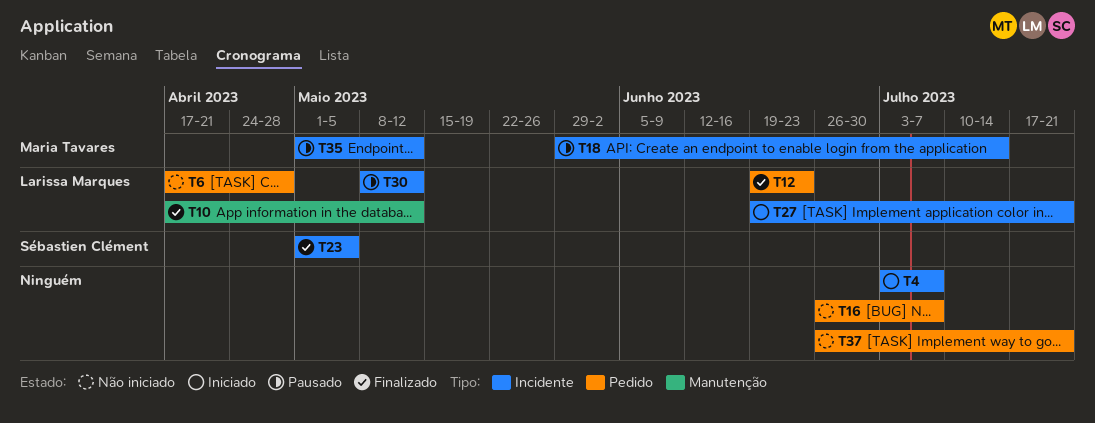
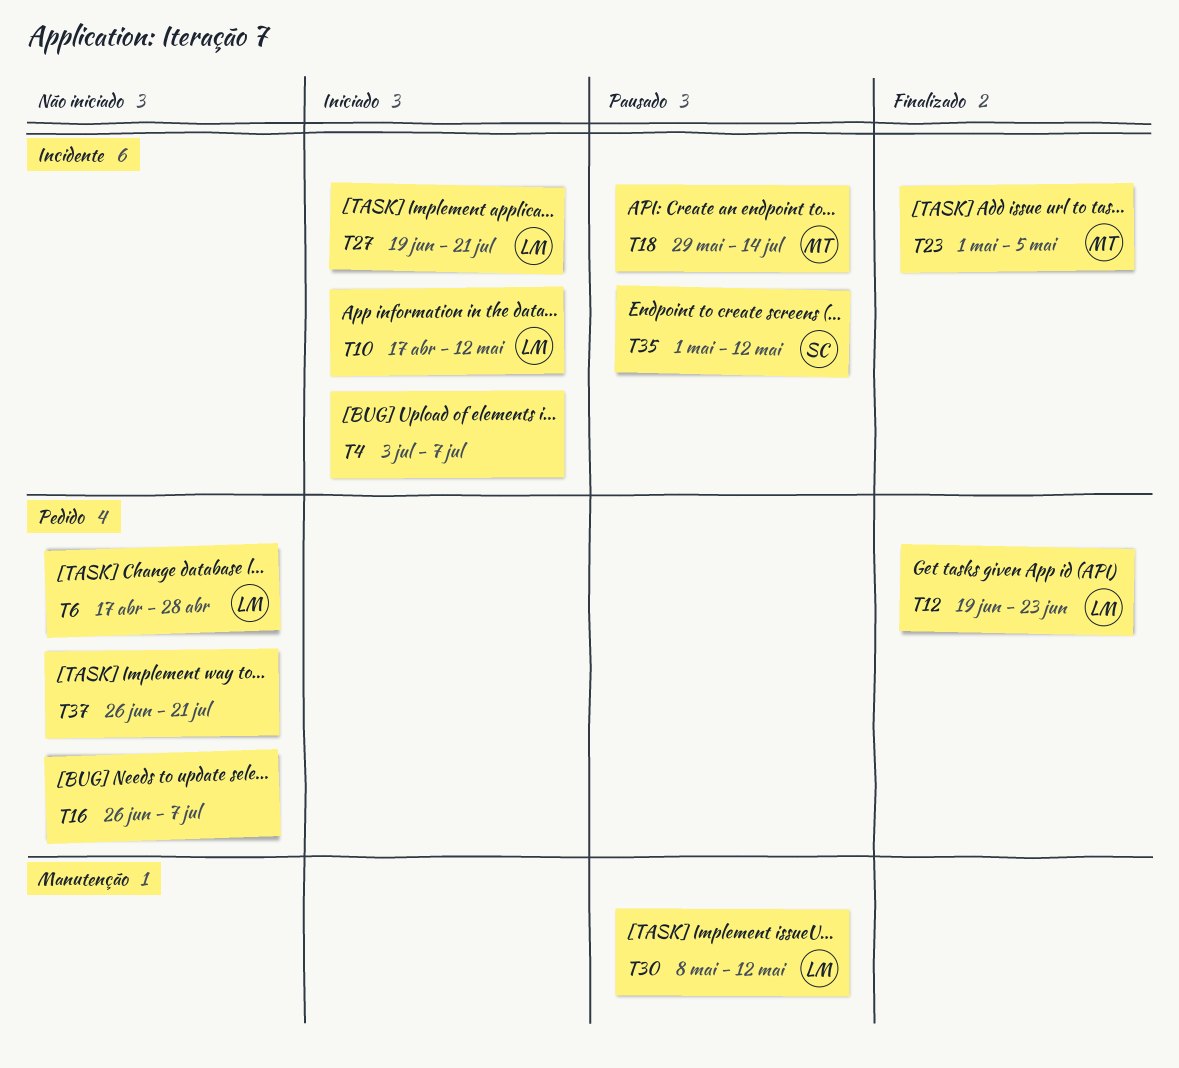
T10, status: Finalizado -> Iniciado
T10, label: Manutenção -> Incidente
T23, owner: Sébastien Clément -> Maria Tavares
T30, label: Incidente -> Manutenção
T35, owner: Maria Tavares -> Sébastien Clément

